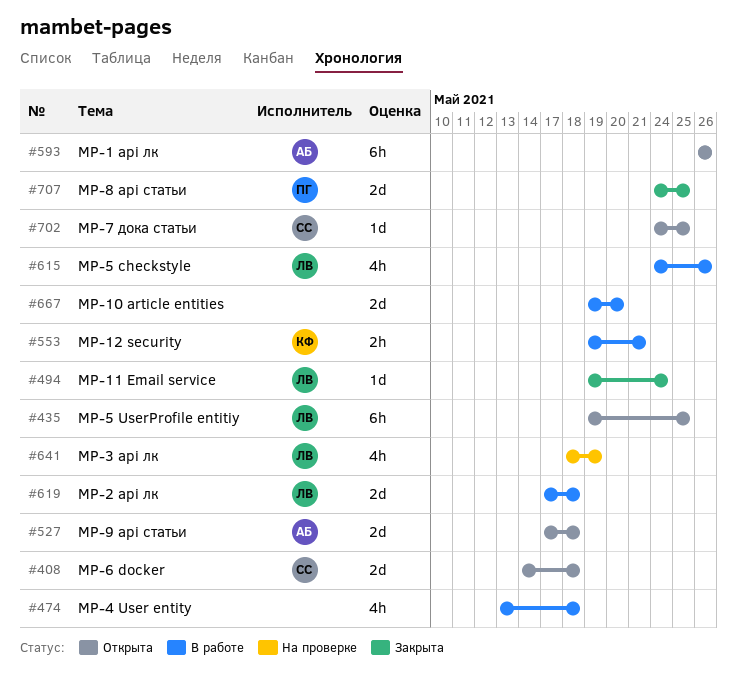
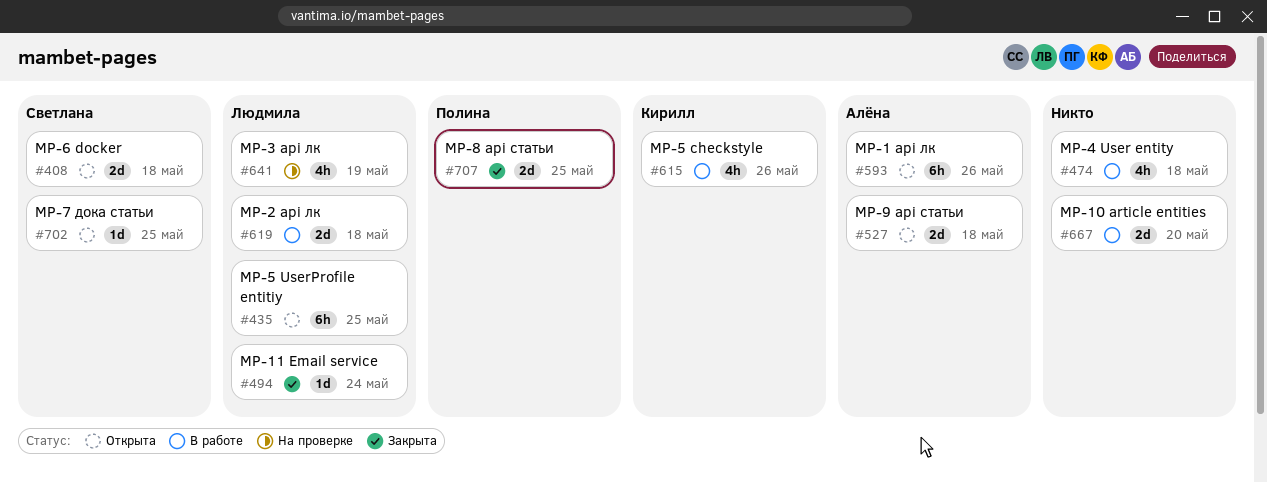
#553: present -> none
#615, owner: Людмила -> Кирилл

